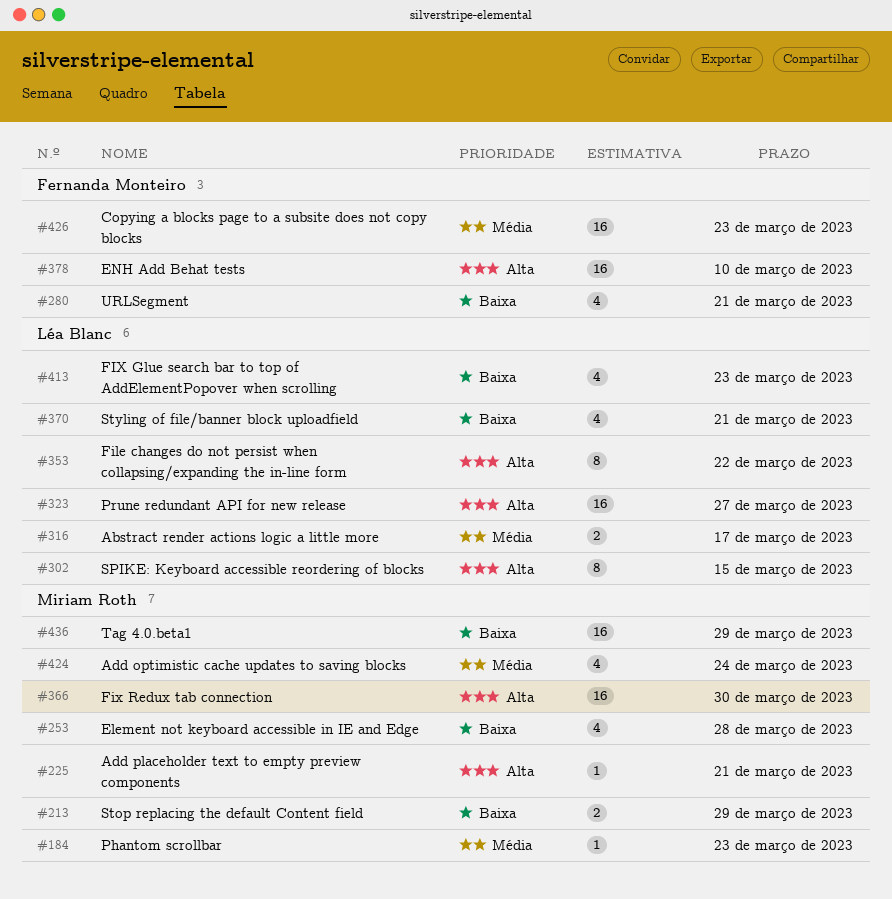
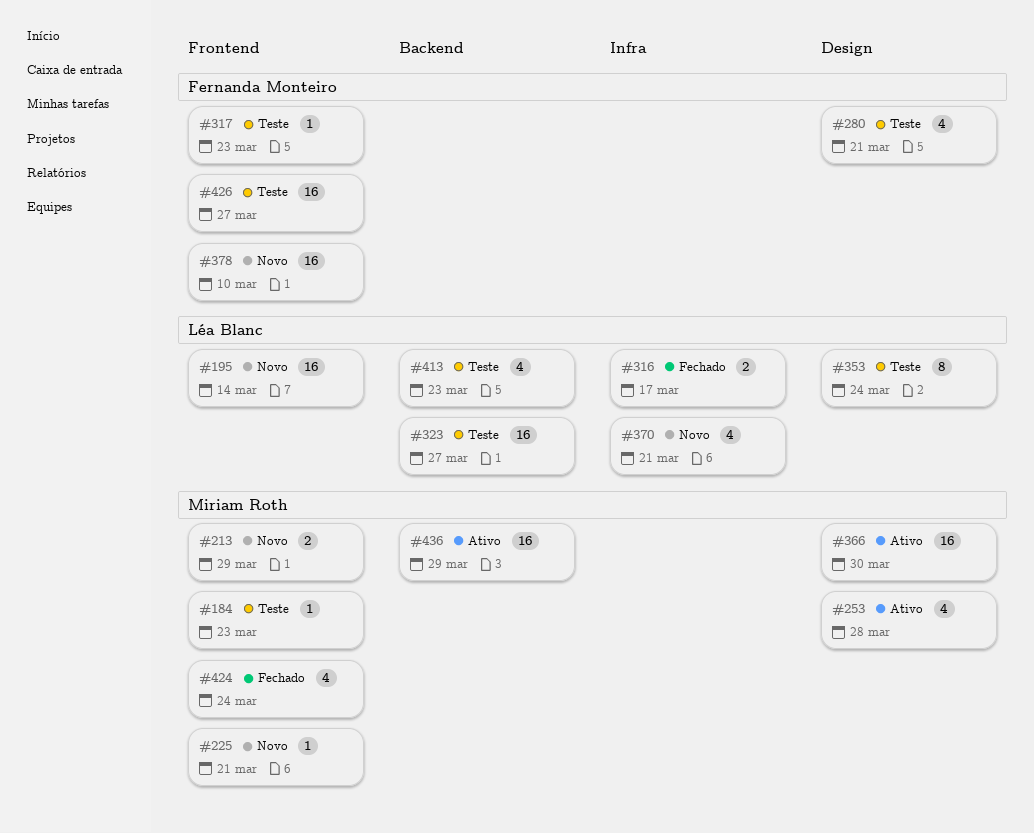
#195: none -> present
#302: present -> none
#317: none -> present
#353, due: Mar 22 -> Mar 24
#426, due: Mar 23 -> Mar 27

